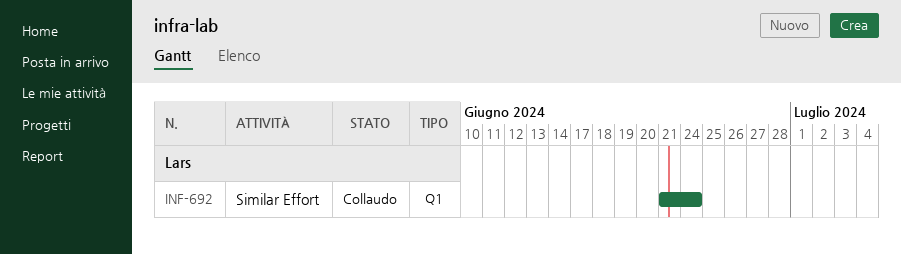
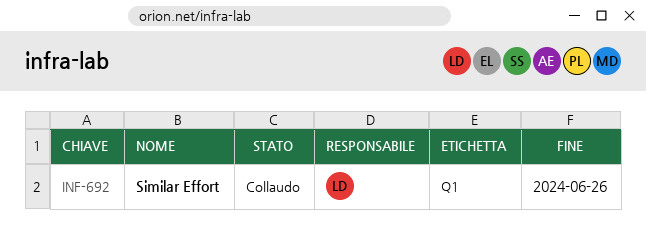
INF-692, due: Jun 24 -> Jun 26

